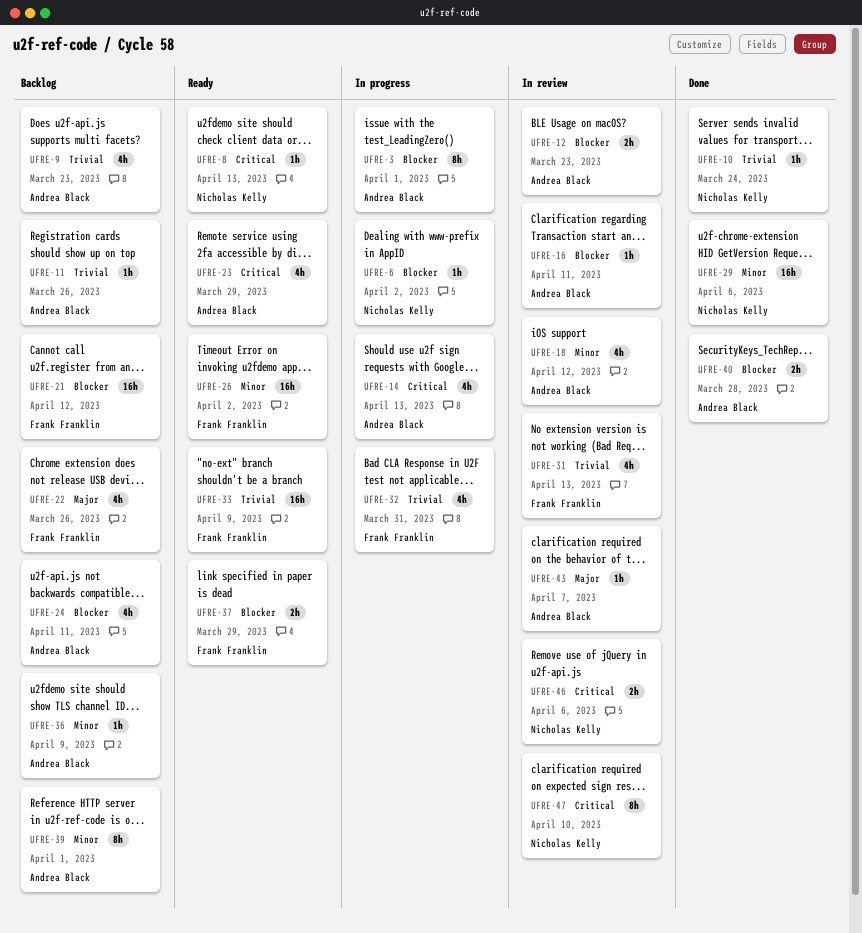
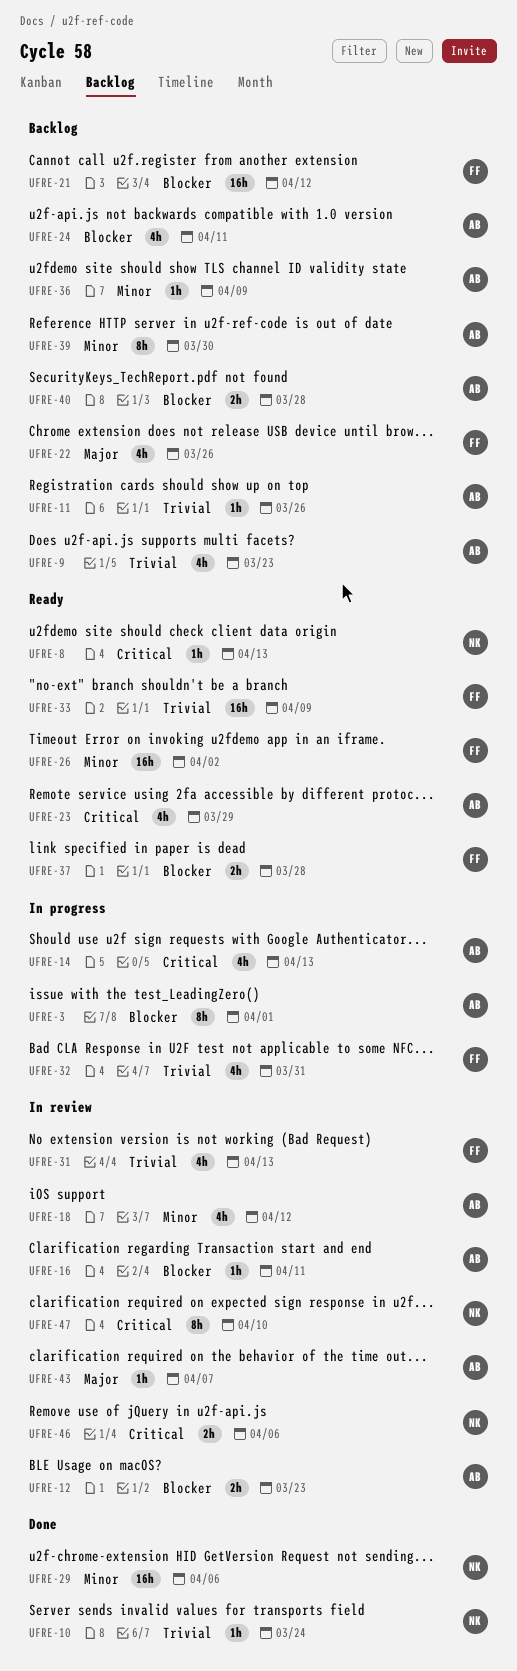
UFRE-6: present -> none
UFRE-37, due: Mar 29 -> Mar 28
UFRE-39, due: Apr 1 -> Mar 30
UFRE-40, status: Done -> Backlog

